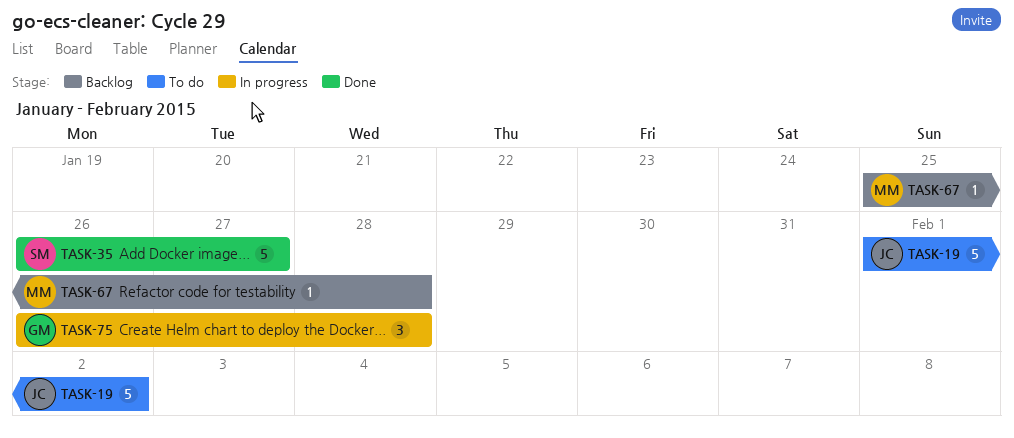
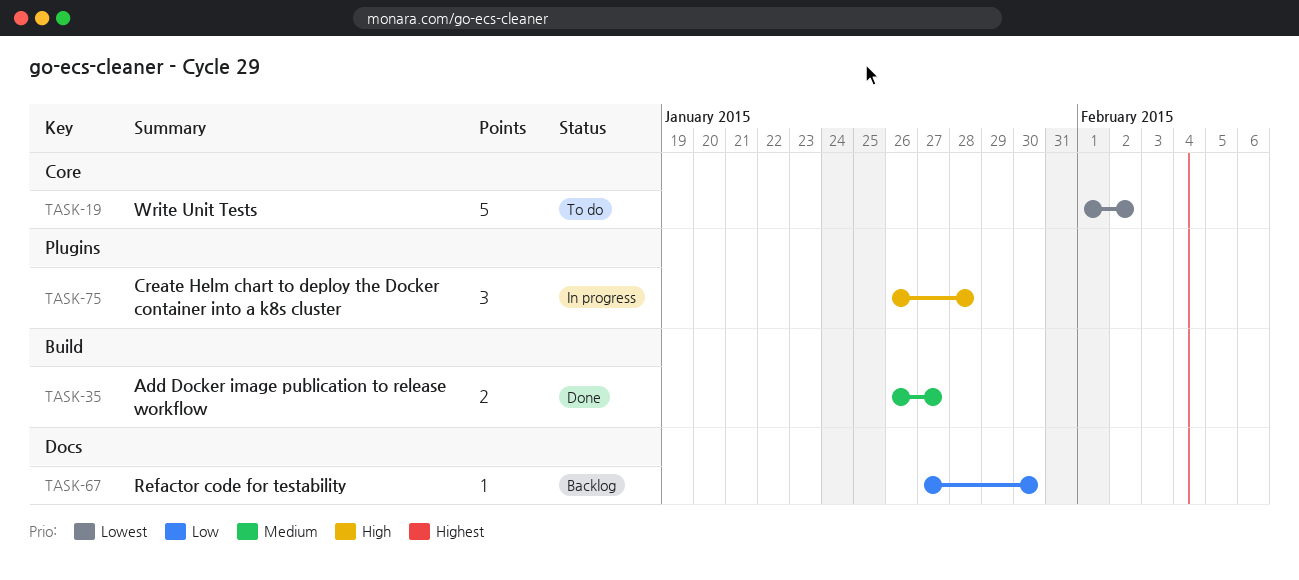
TASK-35, estimate: 5 -> 2
TASK-67, start: Jan 25 -> Jan 27
TASK-67, due: Jan 28 -> Jan 30

